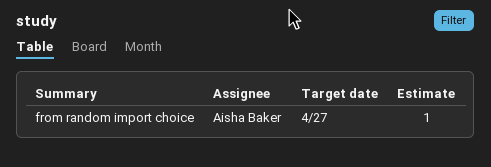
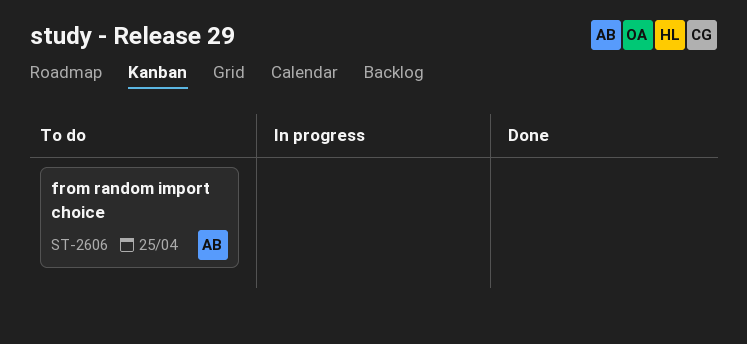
from random import choice, due: Apr 27 -> Apr 25

